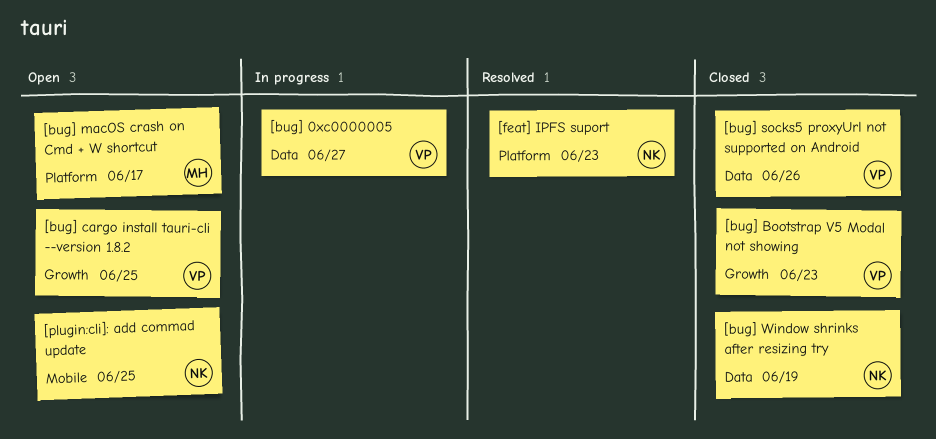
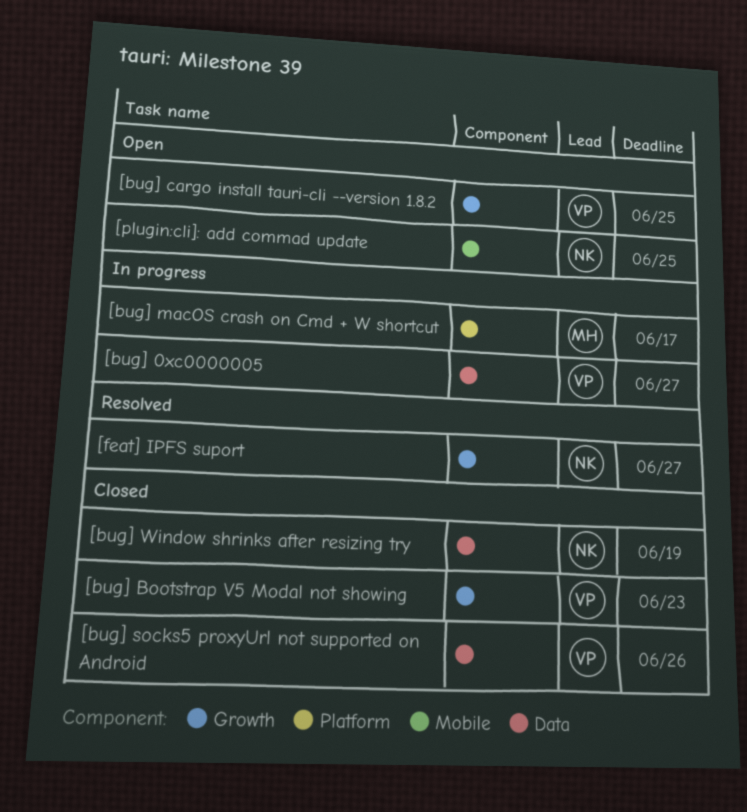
[bug] macOS crash on Cmd + W shortcut, status: Open -> In progress
[feat] IPFS suport, label: Platform -> Growth
[feat] IPFS suport, due: Jun 23 -> Jun 27

